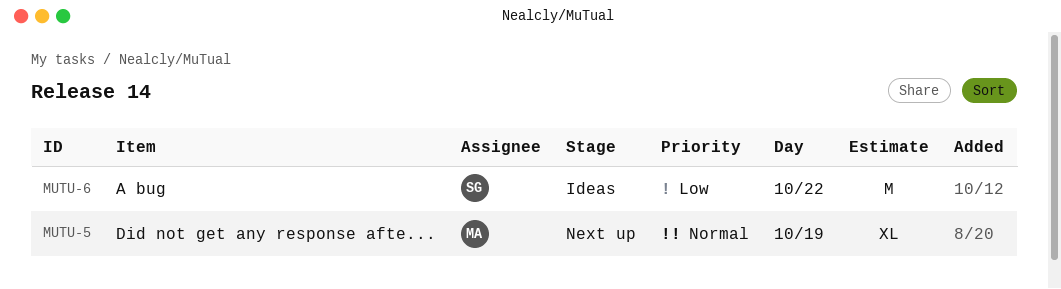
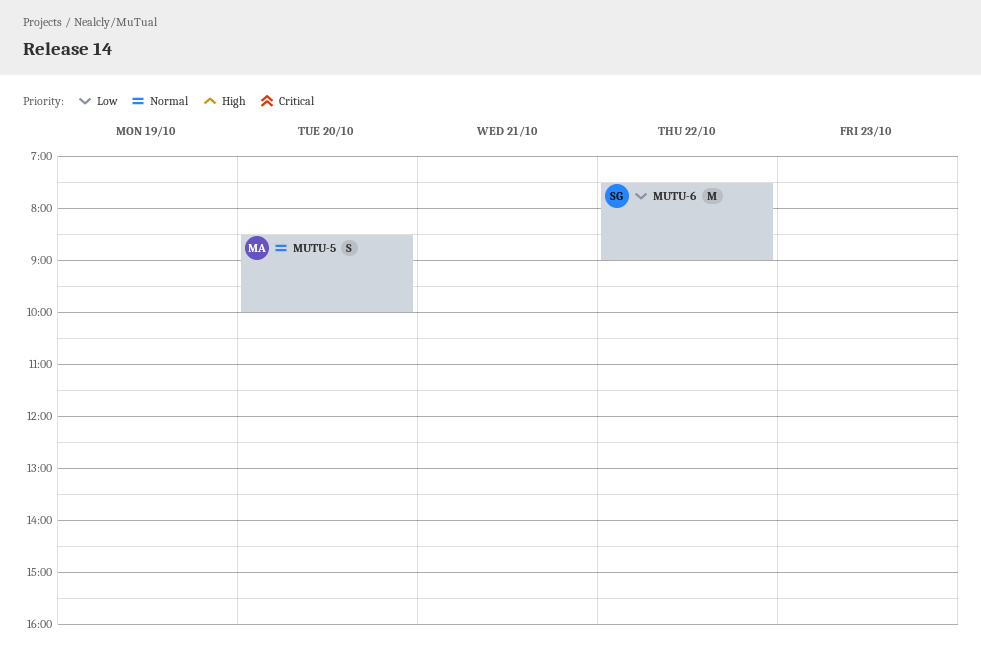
MUTU-5, estimate: XL -> S
MUTU-5, day: Oct 19 -> Oct 20

